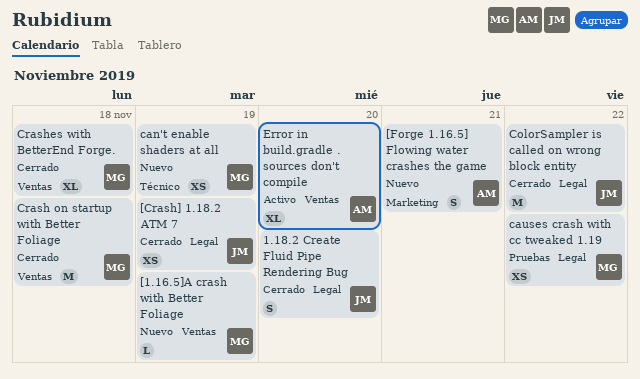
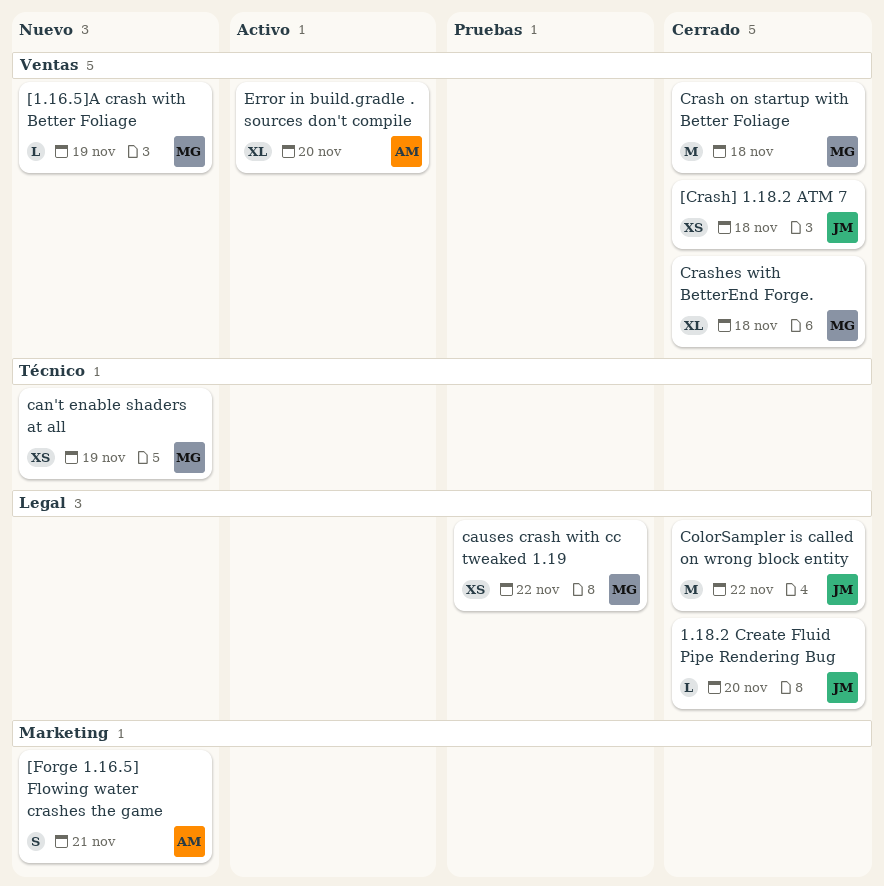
1.18.2 Create Fluid Pipe Rendering Bug, estimate: S -> L
[Crash] 1.18.2 ATM 7, label: Legal -> Ventas
[Crash] 1.18.2 ATM 7, due: Nov 19 -> Nov 18

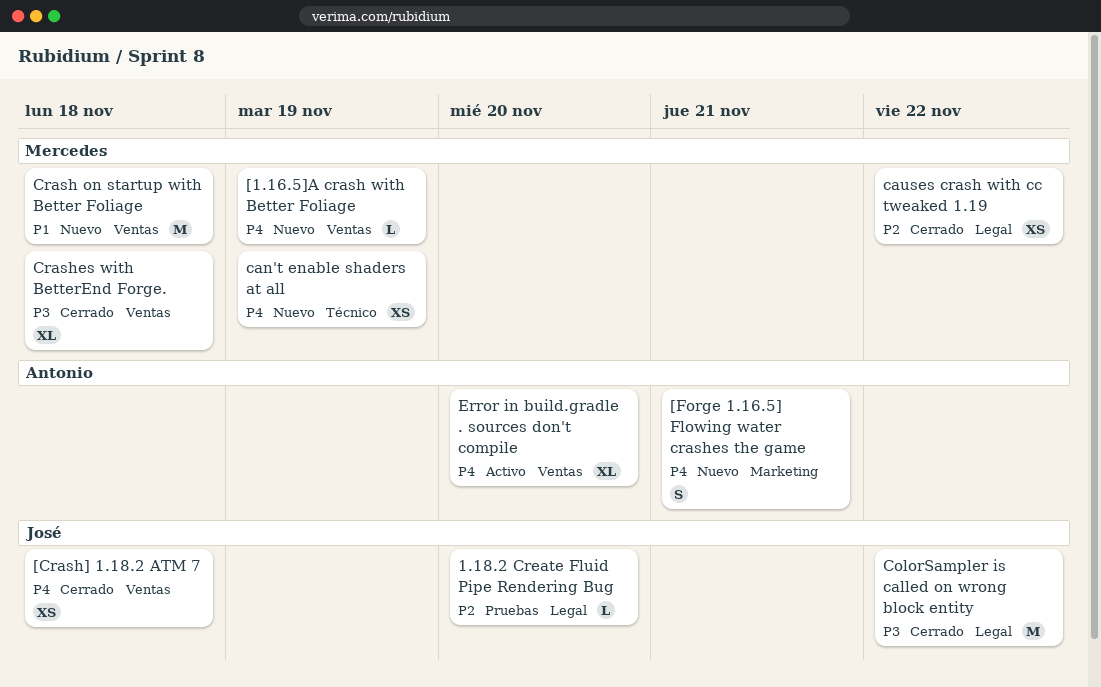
1.18.2 Create Fluid Pipe Rendering Bug, status: Cerrado -> Pruebas
causes crash with cc tweaked 1.19, status: Pruebas -> Cerrado
Crash on startup with Better Foliage, status: Cerrado -> Nuevo

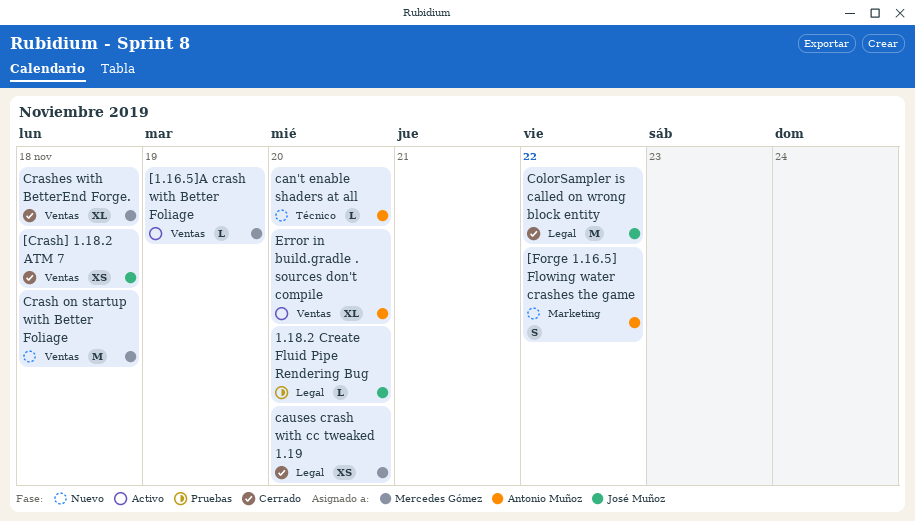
[1.16.5]A crash with Better Foliage, status: Nuevo -> Activo
[Forge 1.16.5] Flowing water crashes the game, due: Nov 21 -> Nov 22
can't enable shaders at all, owner: Mercedes Gómez -> Antonio Muñoz
can't enable shaders at all, estimate: XS -> L
can't enable shaders at all, due: Nov 19 -> Nov 20
causes crash with cc tweaked 1.19, due: Nov 22 -> Nov 20

